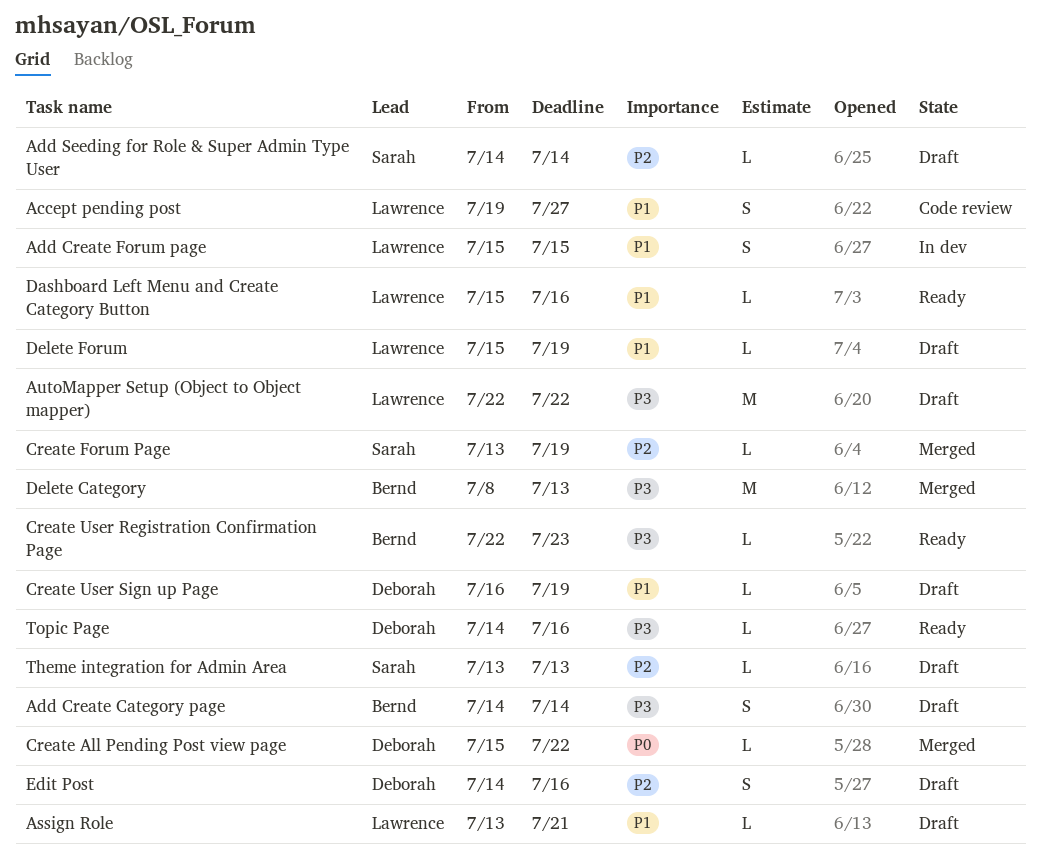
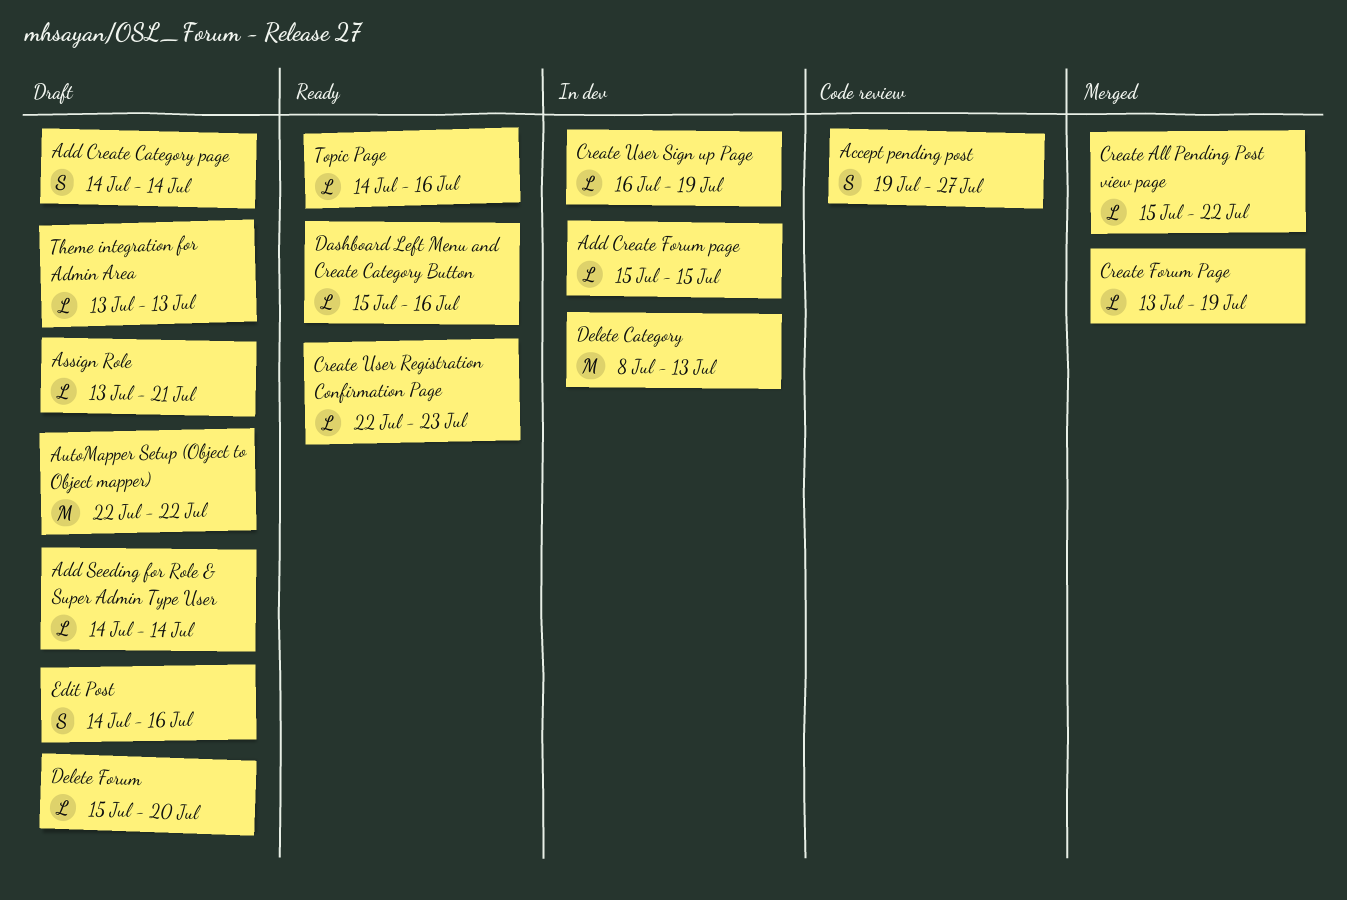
Add Create Forum page, estimate: S -> L
Create User Sign up Page, status: Draft -> In dev
Delete Category, status: Merged -> In dev
Delete Forum, due: Jul 19 -> Jul 20

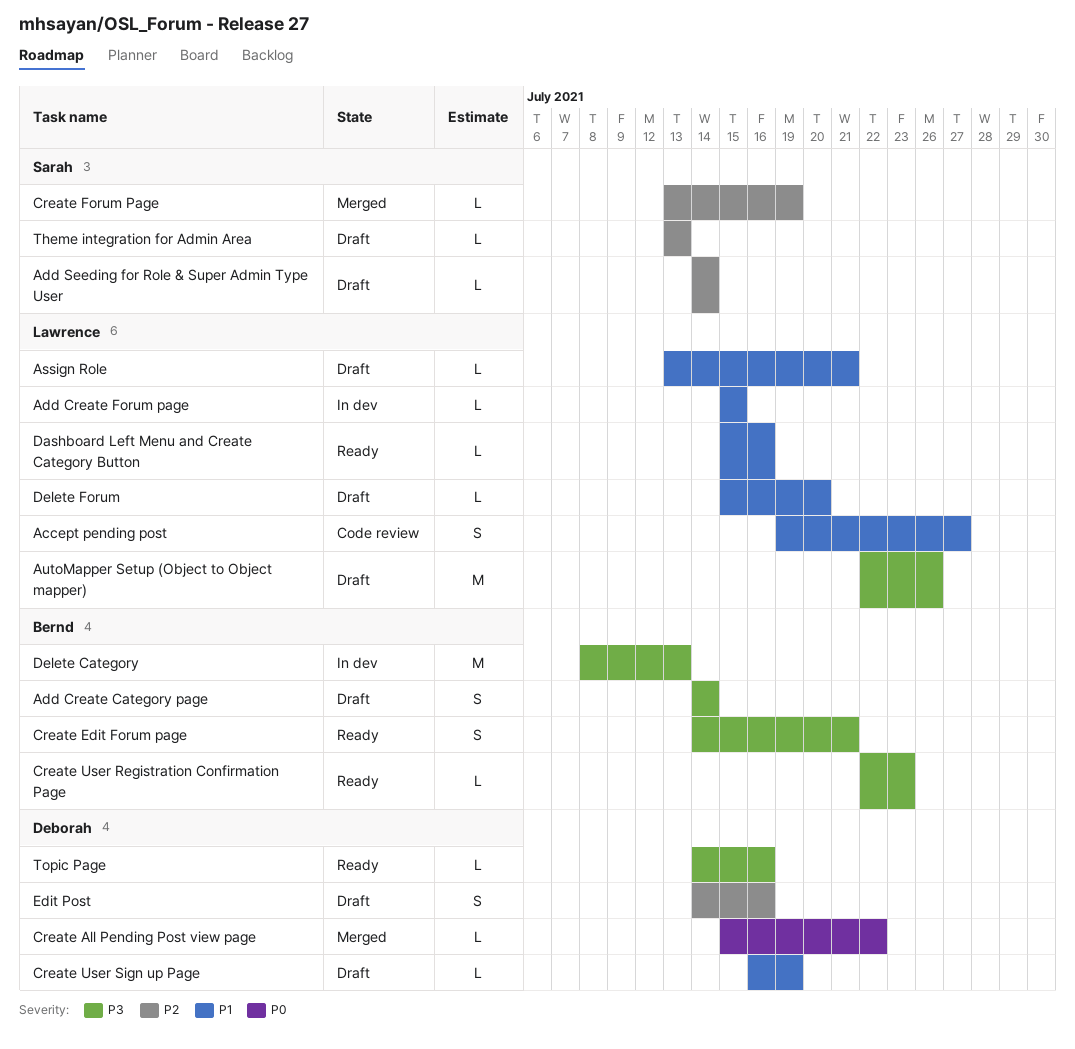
AutoMapper Setup (Object to Object mapper), due: Jul 22 -> Jul 26
Create Edit Forum page: none -> present
Create User Sign up Page, status: In dev -> Draft

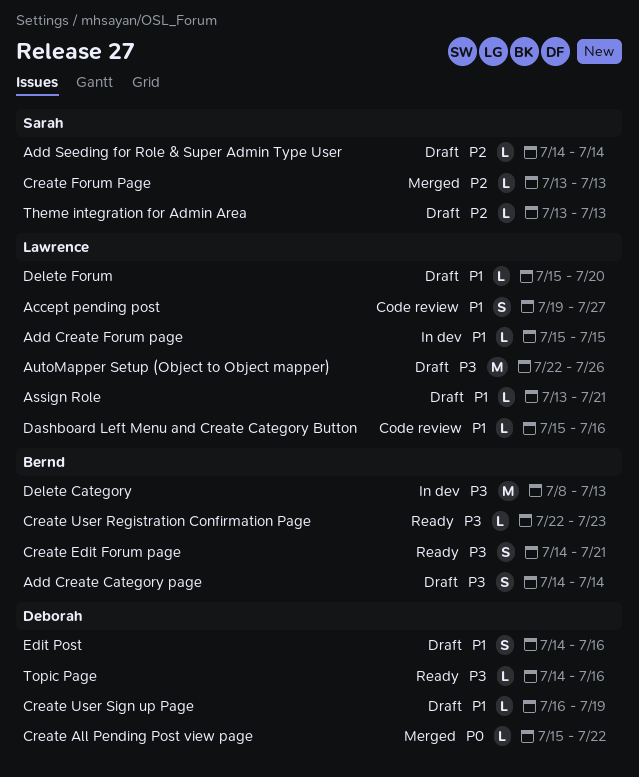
Create Forum Page, due: Jul 19 -> Jul 13
Dashboard Left Menu and Create Category Button, status: Ready -> Code review
Edit Post, priority: P2 -> P1

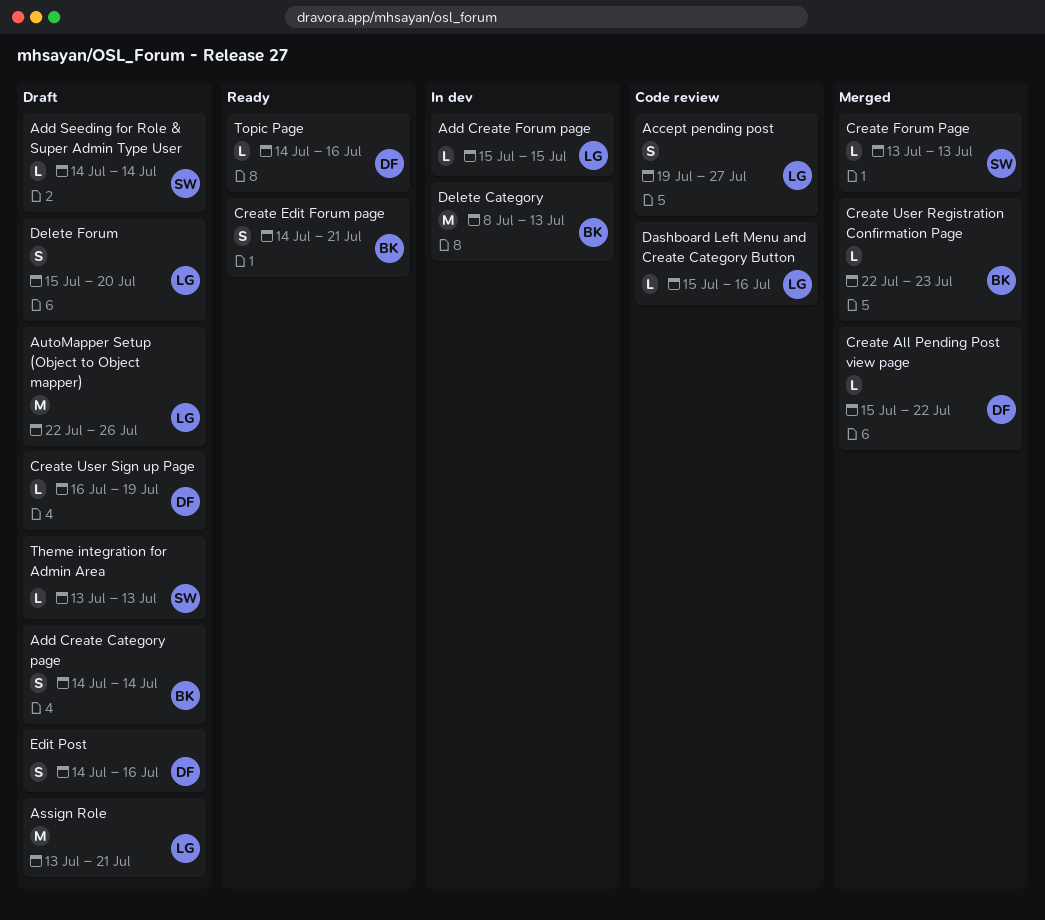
Assign Role, estimate: L -> M
Create User Registration Confirmation Page, status: Ready -> Merged
Delete Forum, estimate: L -> S

